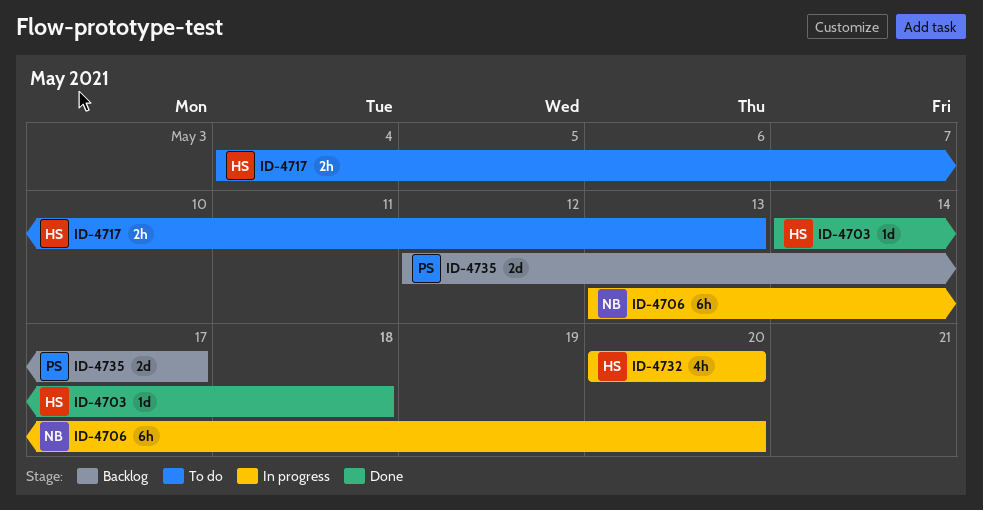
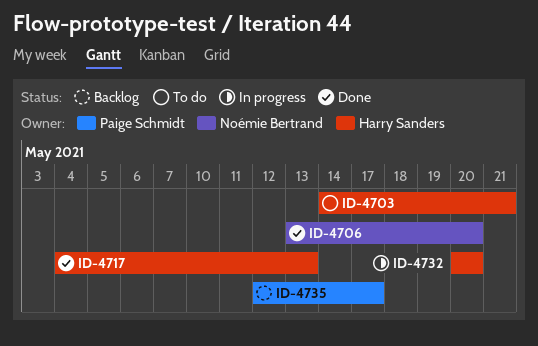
ID-4703, status: Done -> To do
ID-4703, due: May 18 -> May 21
ID-4706, status: In progress -> Done
ID-4717, status: To do -> Done

